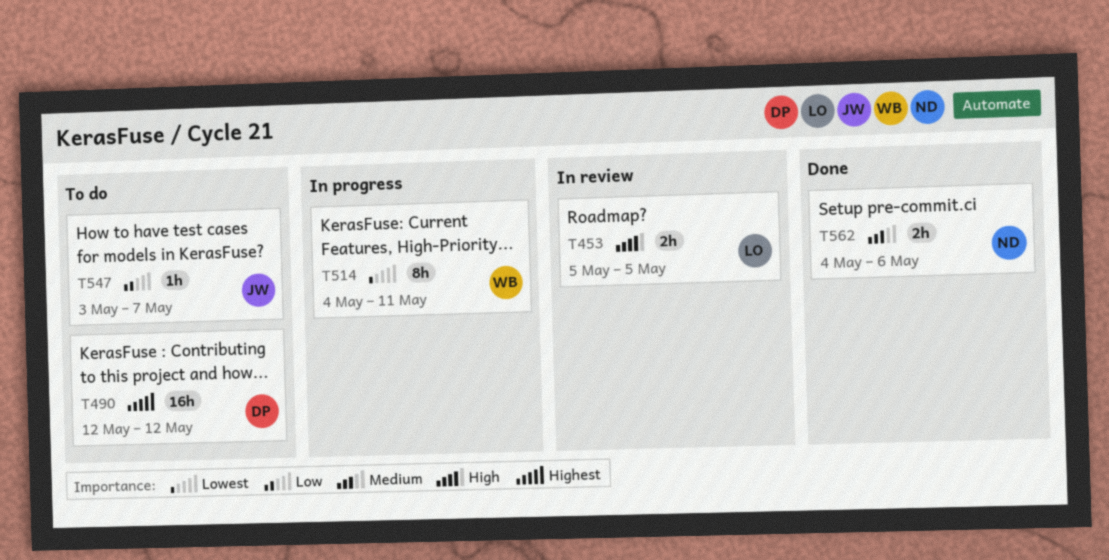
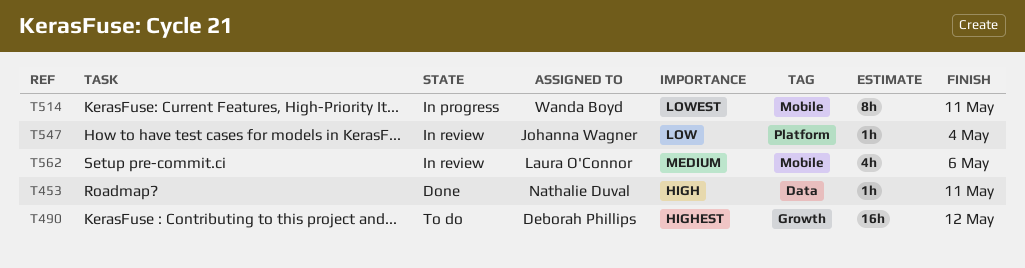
T453, status: In review -> Done
T453, owner: Laura O'Connor -> Nathalie Duval
T453, estimate: 2h -> 1h
T453, due: May 5 -> May 11
T547, status: To do -> In review
T547, due: May 7 -> May 4
T562, status: Done -> In review
T562, owner: Nathalie Duval -> Laura O'Connor
T562, estimate: 2h -> 4h

